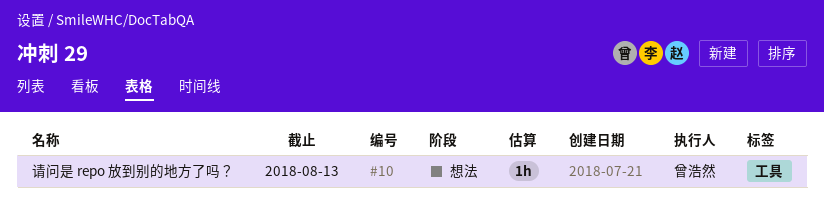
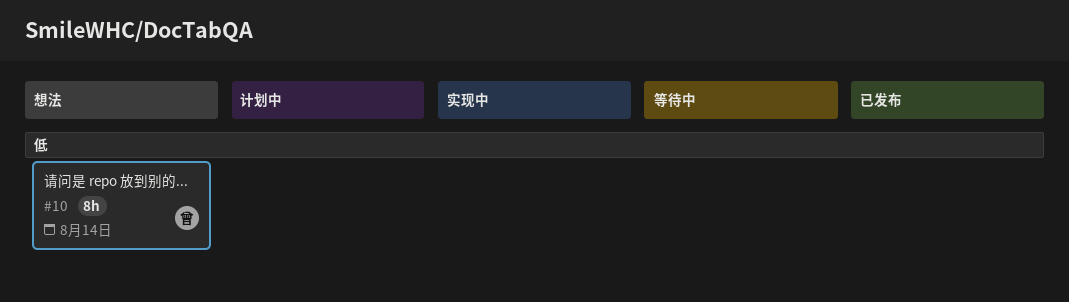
#10, estimate: 1h -> 8h
#10, due: Aug 13 -> Aug 14

